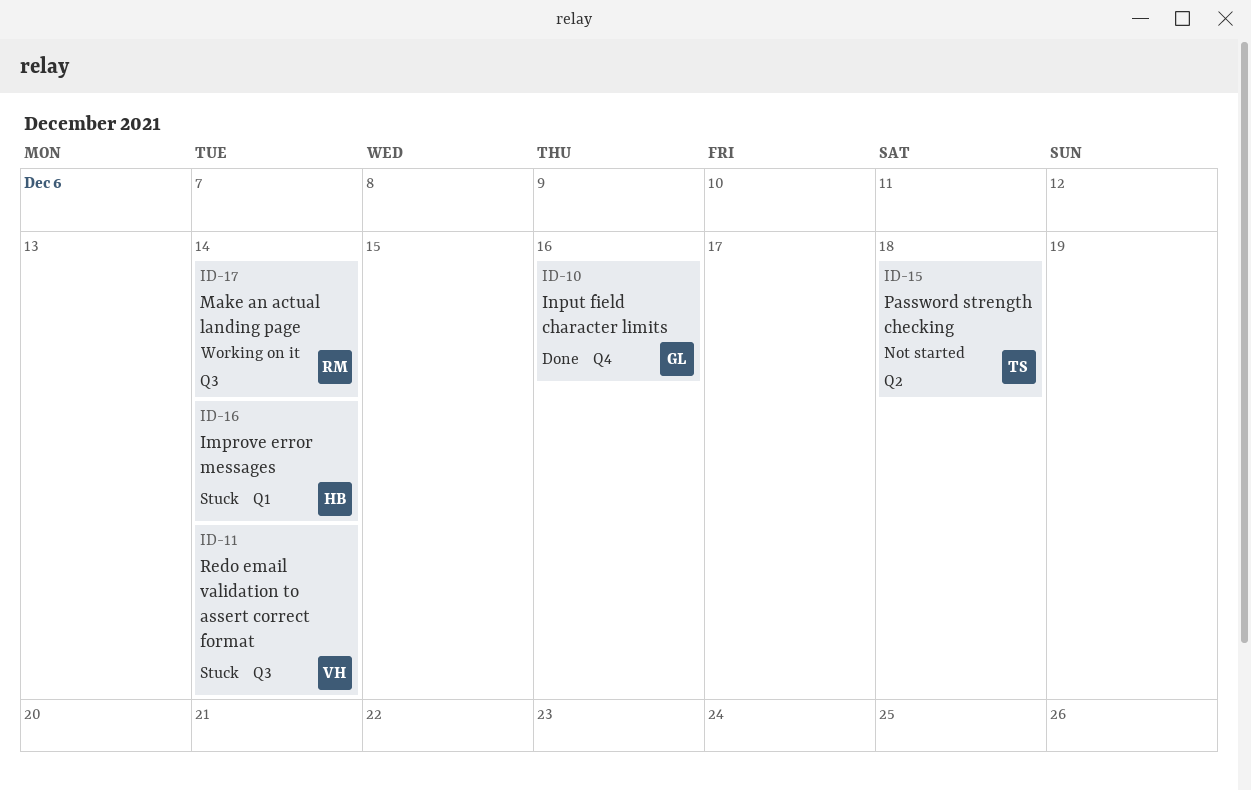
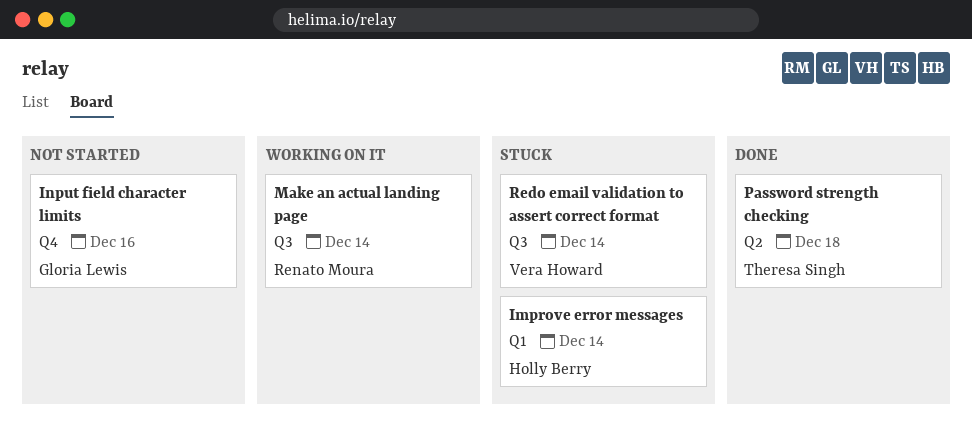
Input field character limits, status: Done -> Not started
Password strength checking, status: Not started -> Done

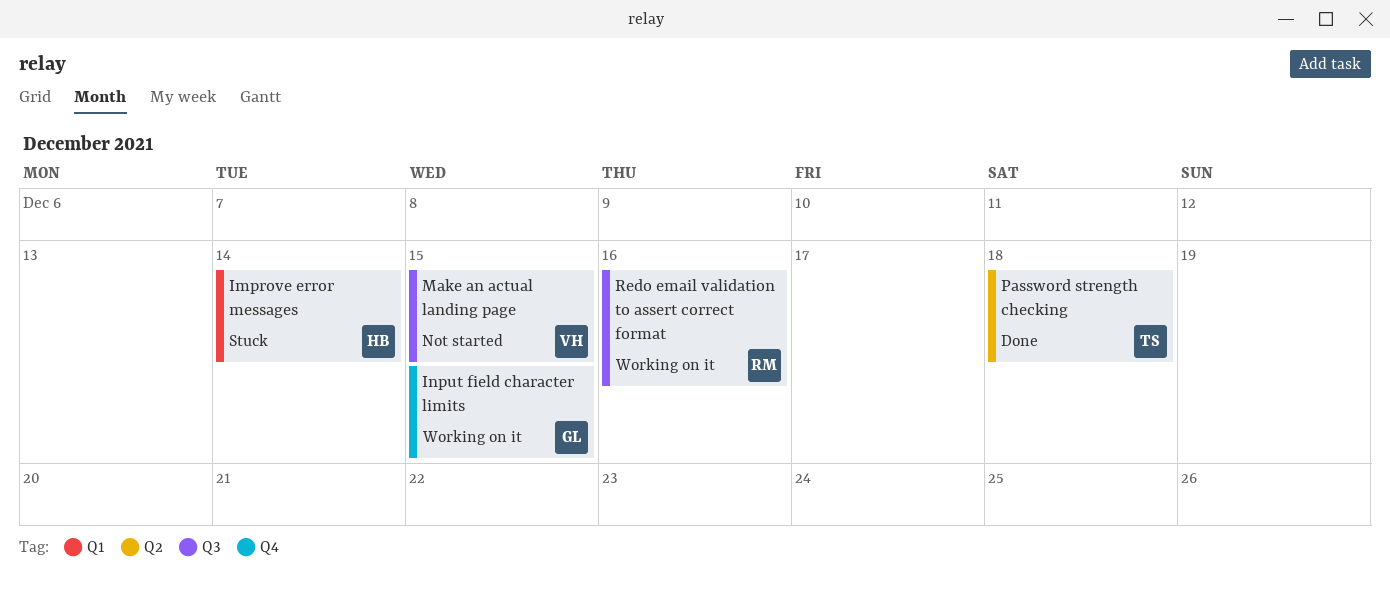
Input field character limits, status: Not started -> Working on it
Input field character limits, due: Dec 16 -> Dec 15
Make an actual landing page, status: Working on it -> Not started
Make an actual landing page, owner: Renato Moura -> Vera Howard
Make an actual landing page, due: Dec 14 -> Dec 15
Redo email validation to assert correct format, status: Stuck -> Working on it
Redo email validation to assert correct format, owner: Vera Howard -> Renato Moura
Redo email validation to assert correct format, due: Dec 14 -> Dec 16

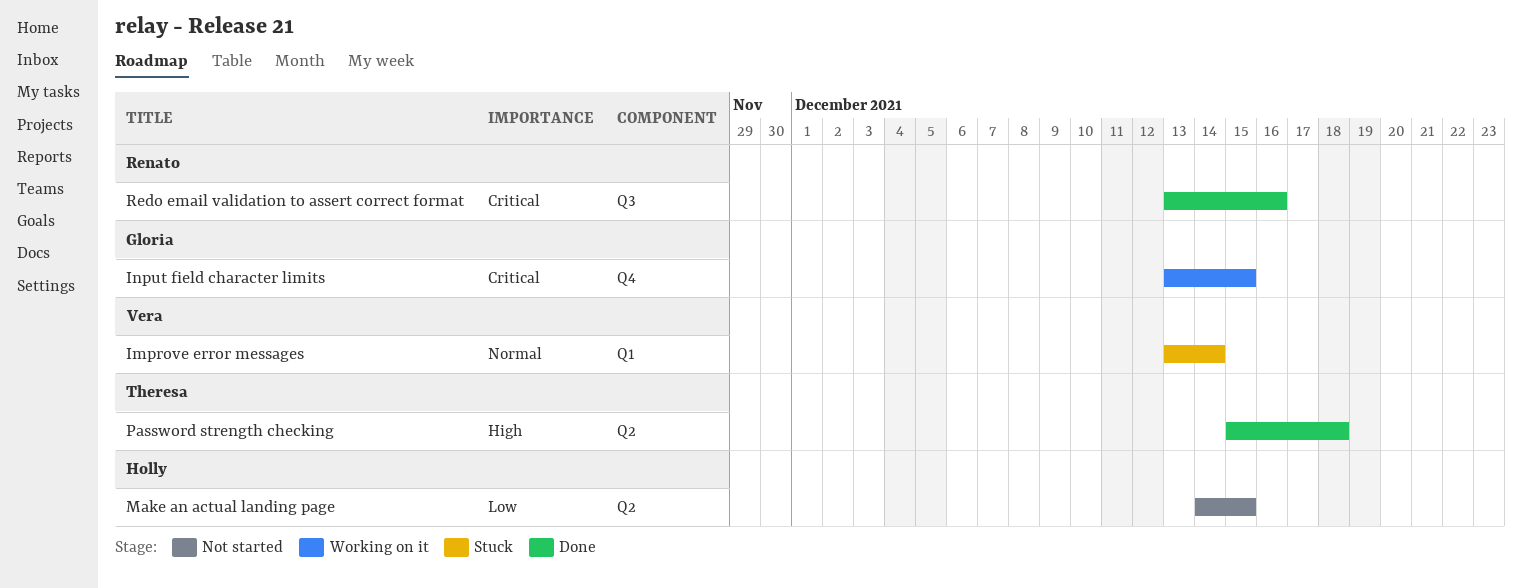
Improve error messages, owner: Holly -> Vera
Make an actual landing page, owner: Vera -> Holly
Make an actual landing page, label: Q3 -> Q2
Redo email validation to assert correct format, status: Working on it -> Done

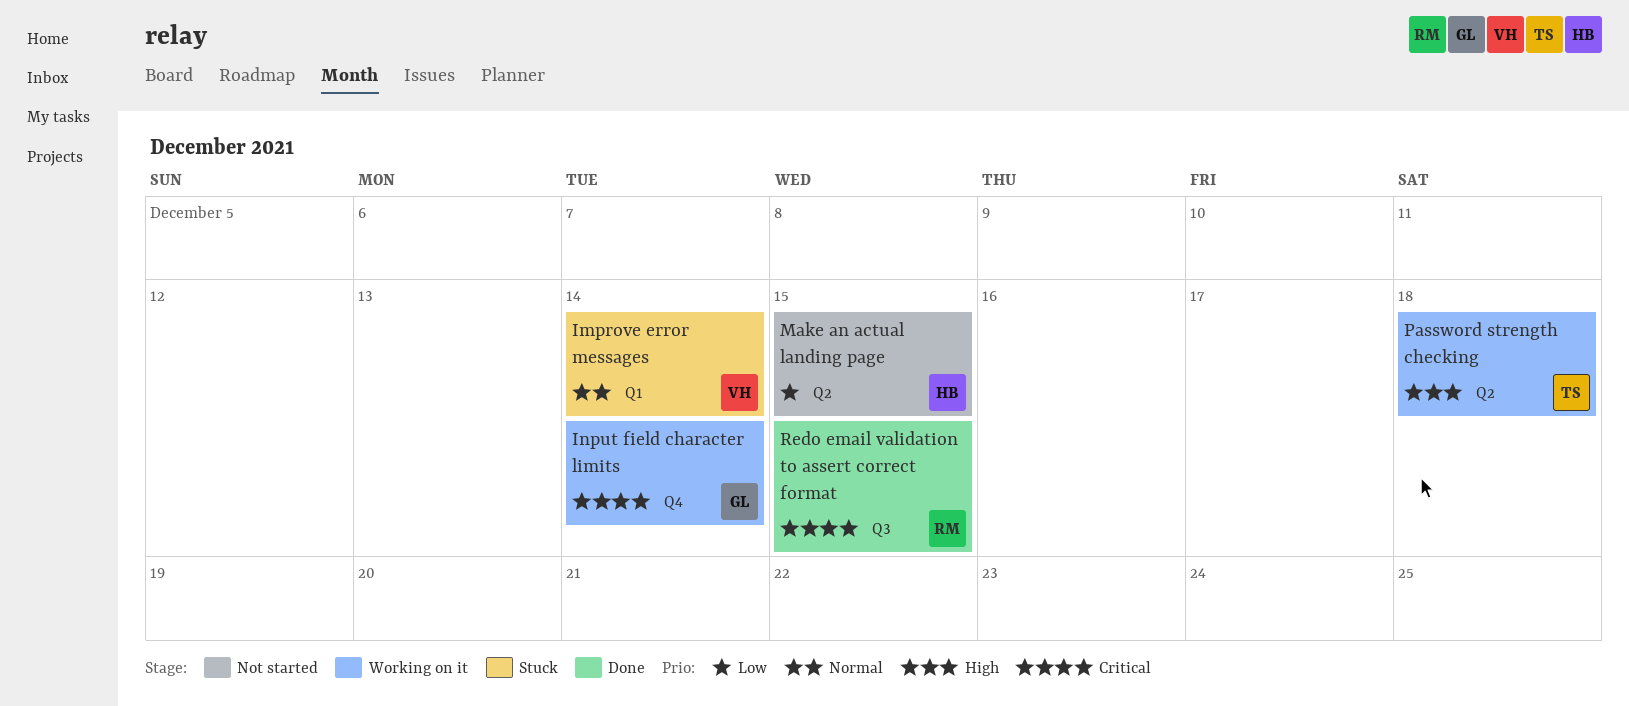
Input field character limits, due: Dec 15 -> Dec 14
Password strength checking, status: Done -> Working on it
Redo email validation to assert correct format, due: Dec 16 -> Dec 15

